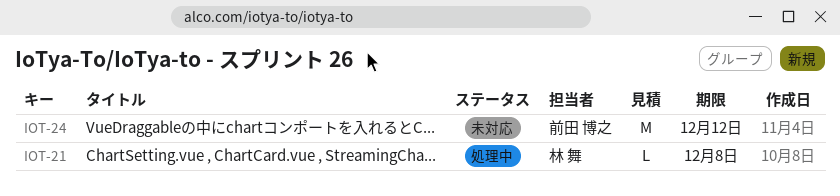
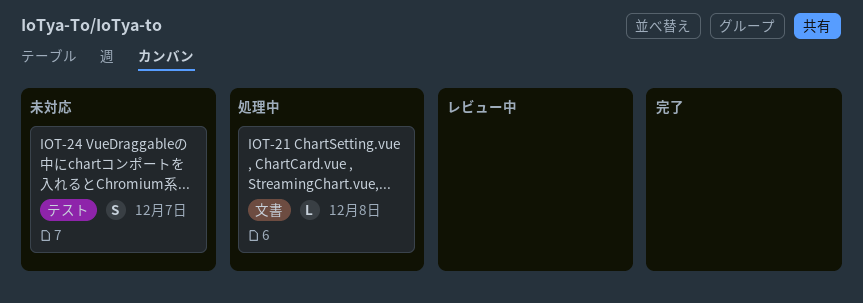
IOT-24, estimate: M -> S
IOT-24, due: Dec 12 -> Dec 7

